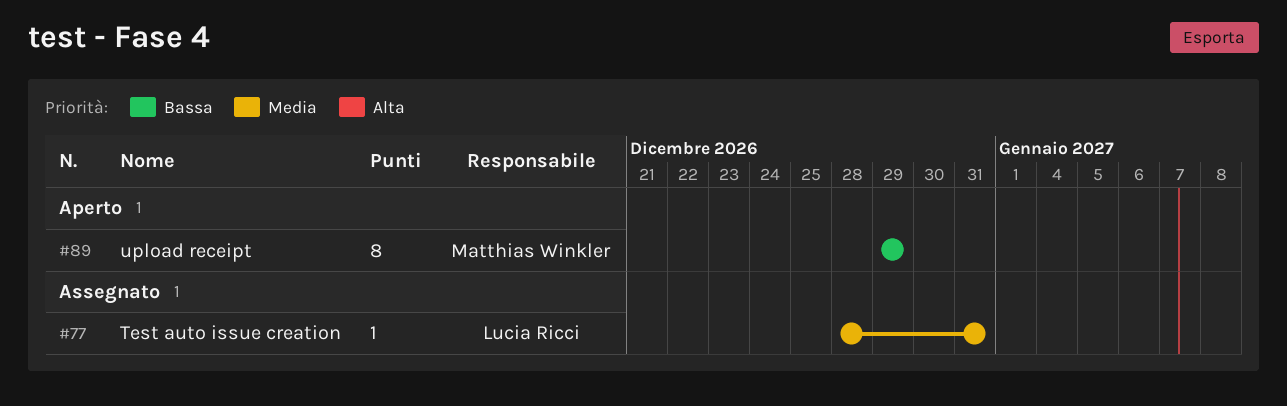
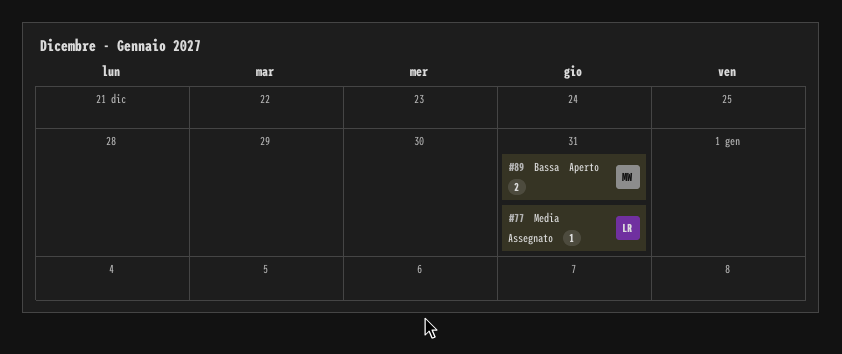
#89, estimate: 8 -> 2
#89, due: Dec 29 -> Dec 31

